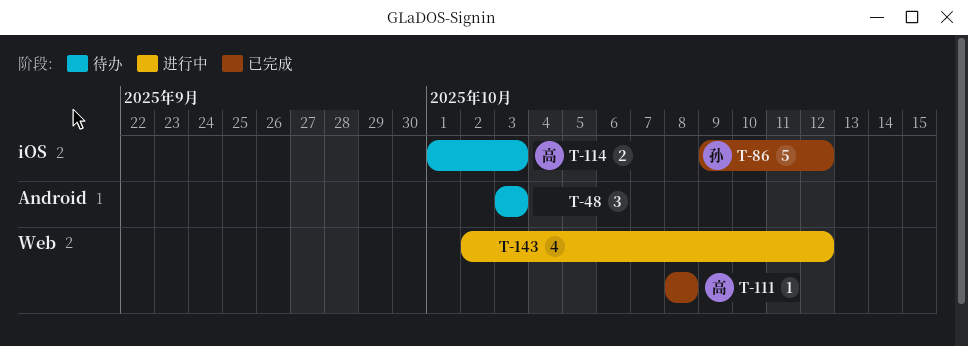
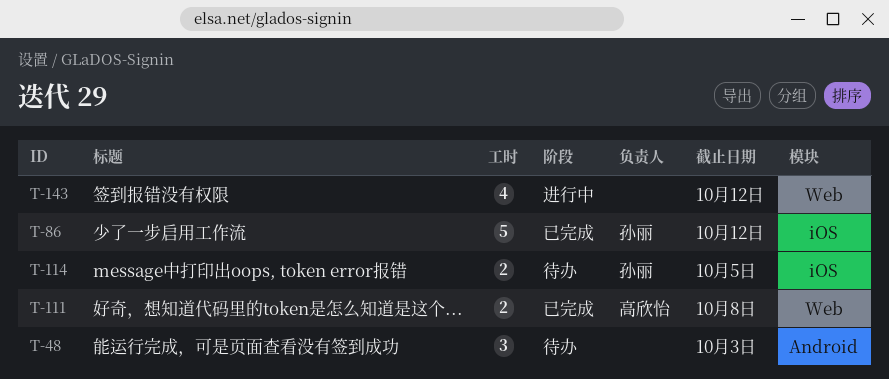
T-111, estimate: 1 -> 2
T-114, owner: 高欣怡 -> 孙丽
T-114, due: Oct 3 -> Oct 5

